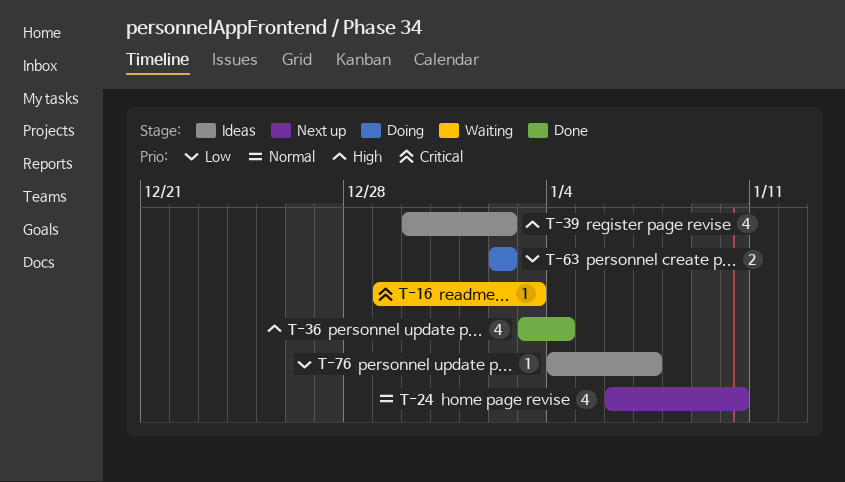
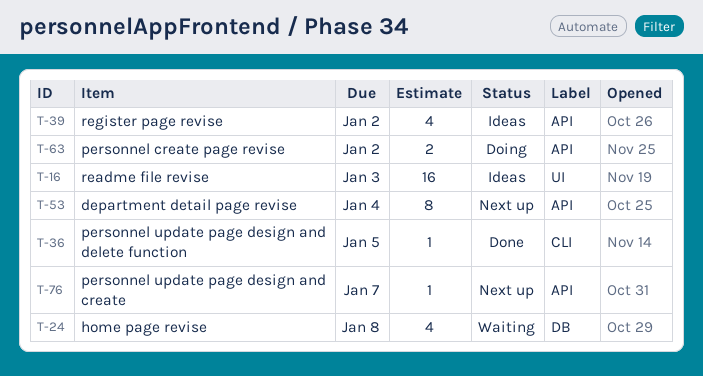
T-16, status: Waiting -> Ideas
T-16, estimate: 1 -> 16
T-24, status: Next up -> Waiting
T-24, due: Jan 10 -> Jan 8
T-36, estimate: 4 -> 1
T-36, due: Jan 4 -> Jan 5
T-53: none -> present
T-76, status: Ideas -> Next up

